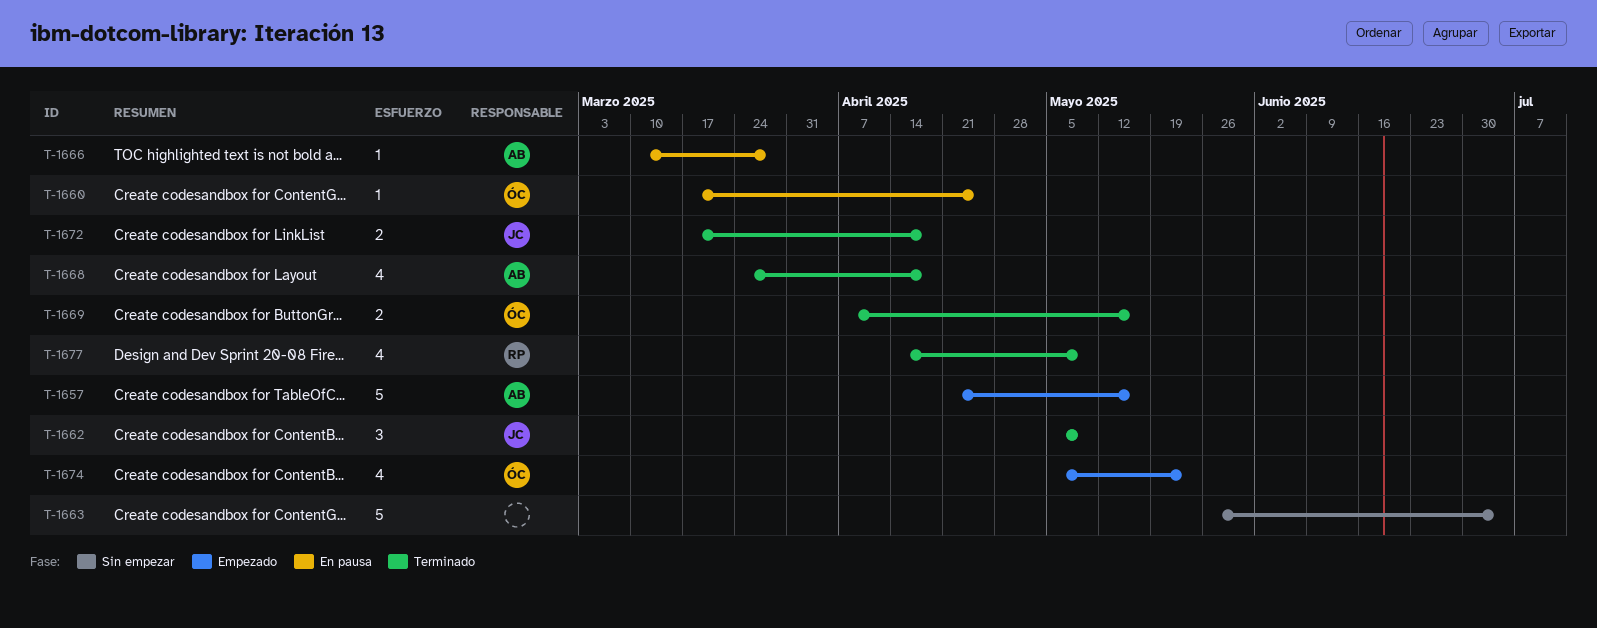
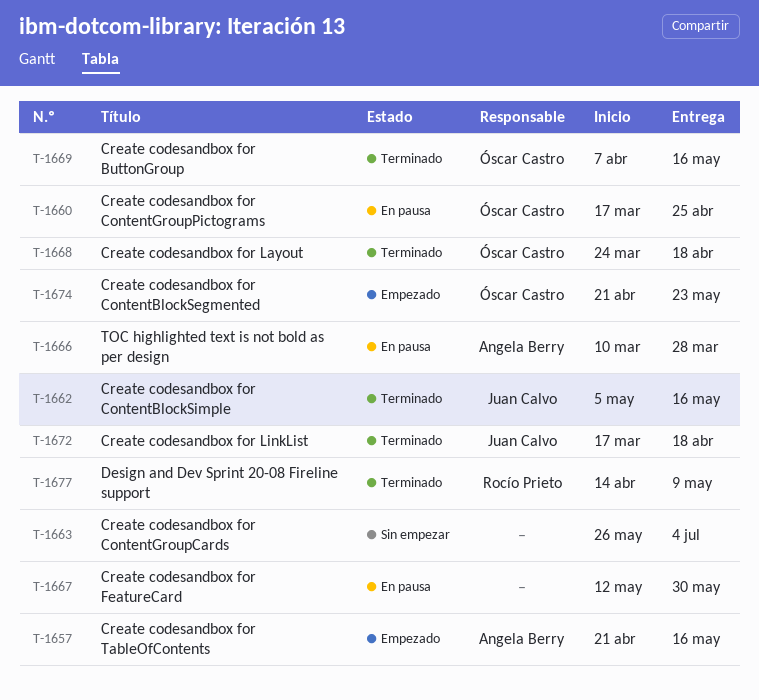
T-1662, due: May 9 -> May 16
T-1667: none -> present
T-1668, owner: Angela Berry -> Óscar Castro
T-1674, start: May 5 -> Apr 21

